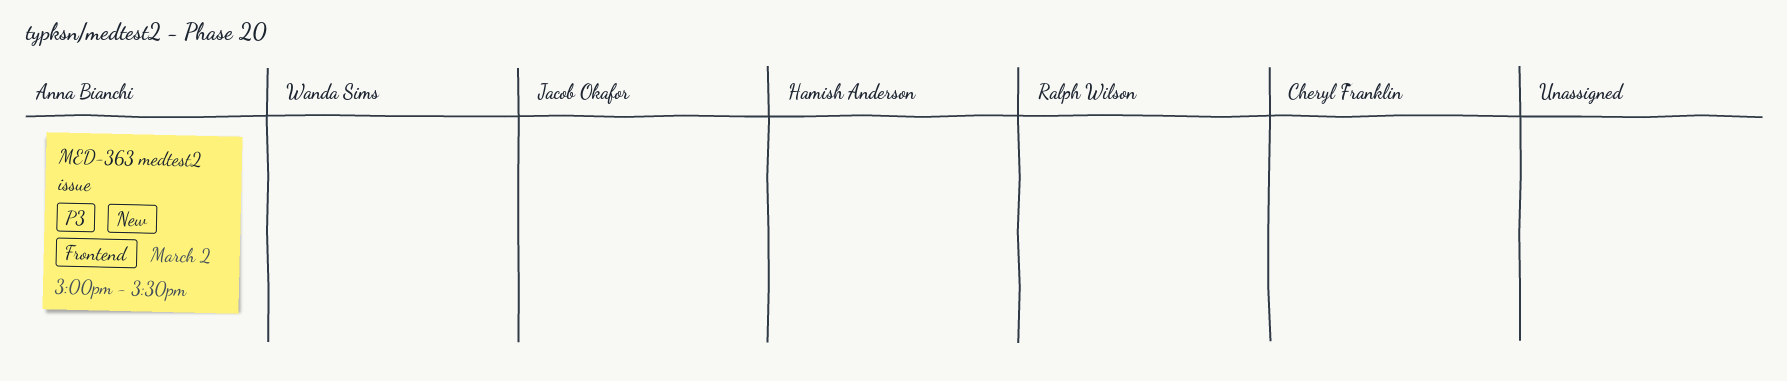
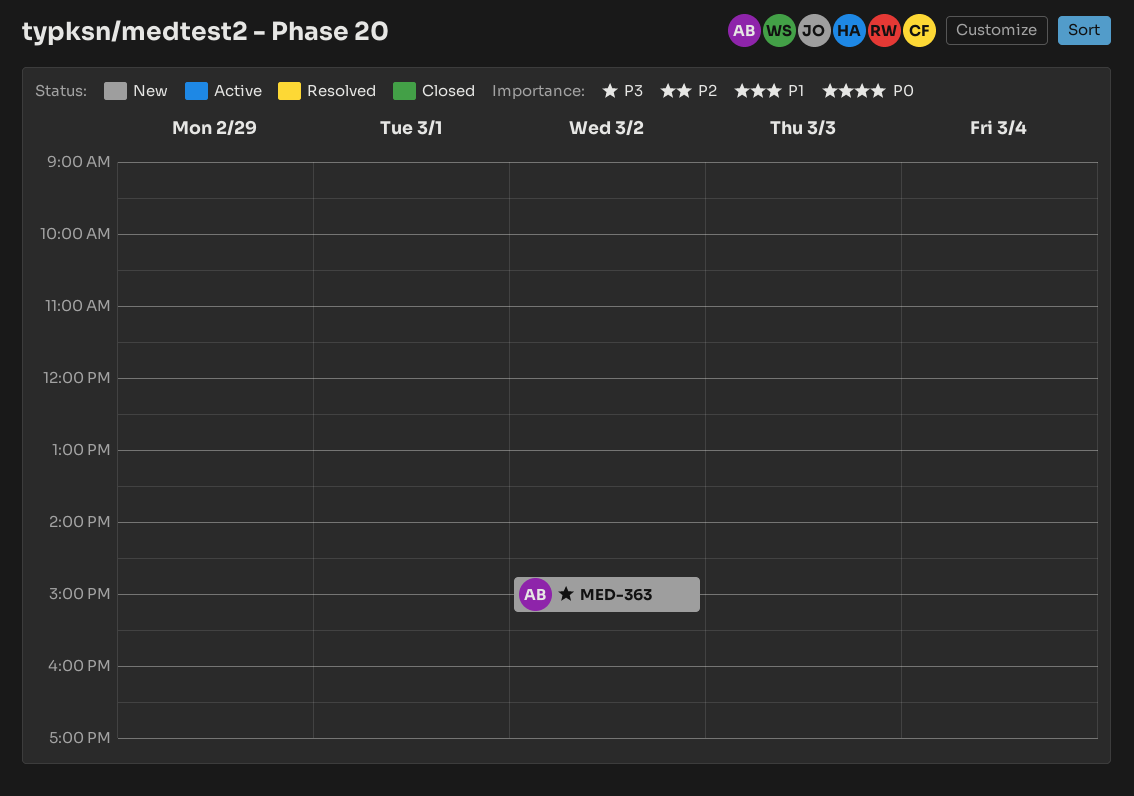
MED-363, begins: 15:00 -> 14:45
MED-363, ends: 15:30 -> 15:15

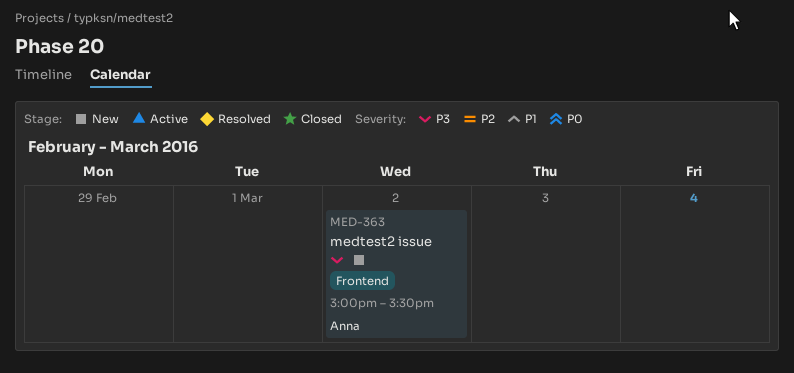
MED-363, begins: 14:45 -> 15:00
MED-363, ends: 15:15 -> 15:30

